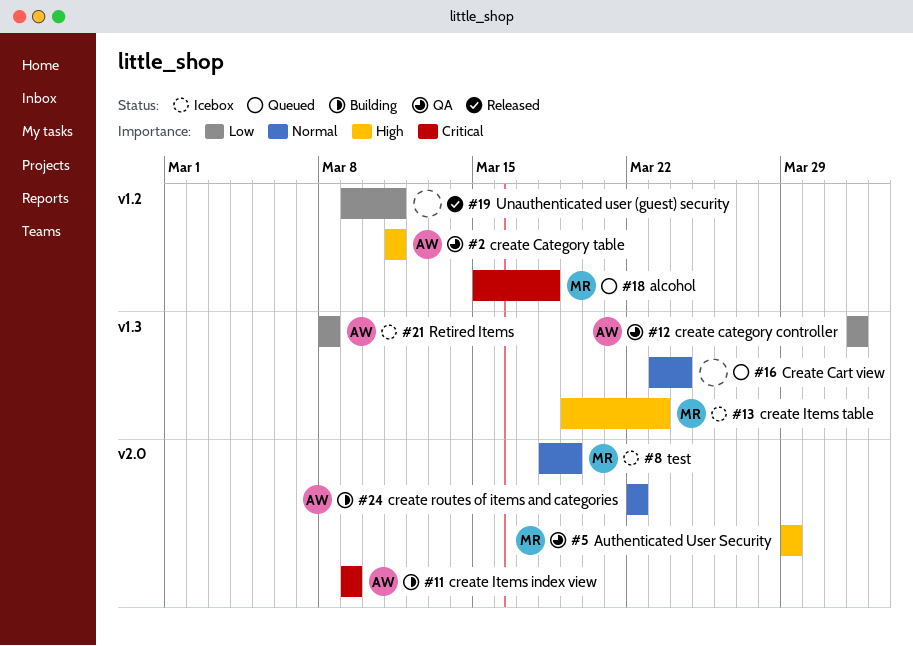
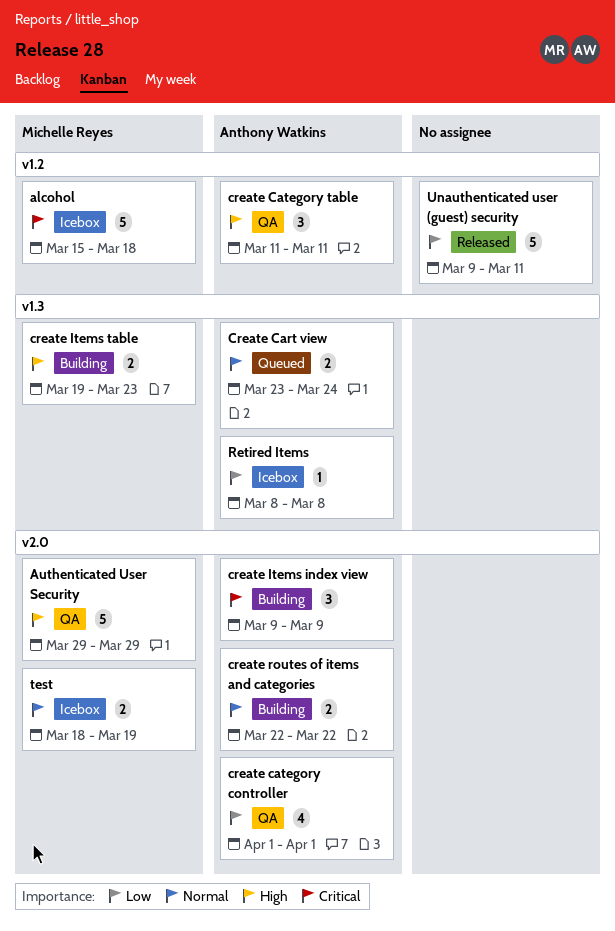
alcohol, status: Queued -> Icebox
Create Cart view, owner: none -> Anthony Watkins
create category controller, label: v1.3 -> v2.0
create Items table, status: Icebox -> Building

